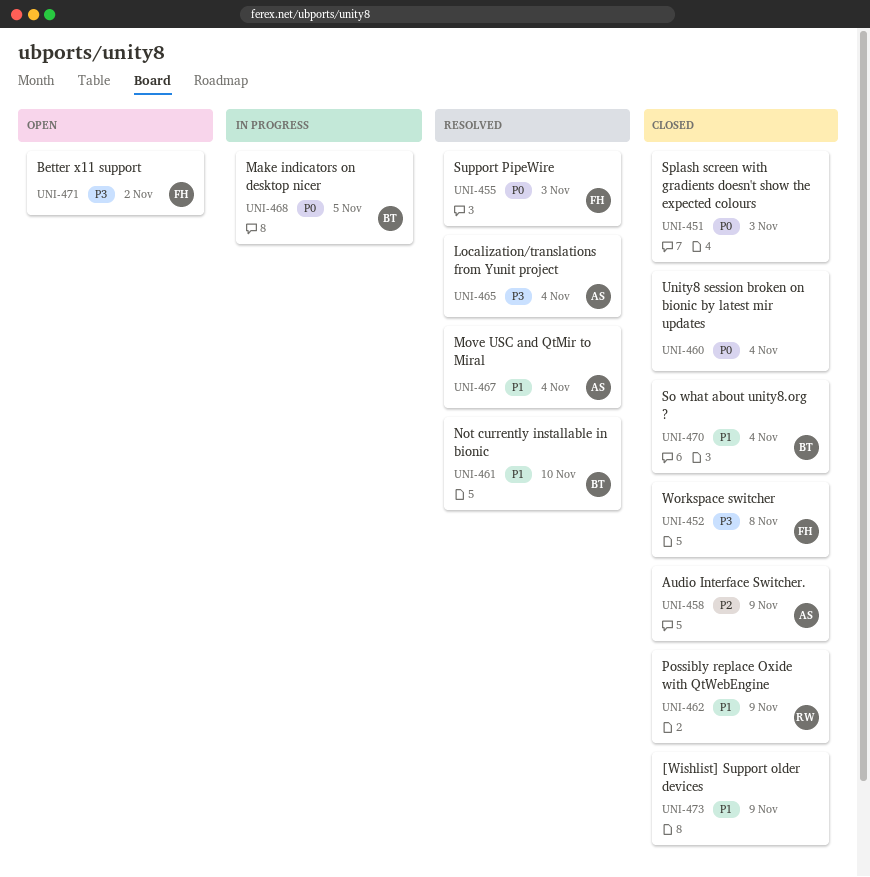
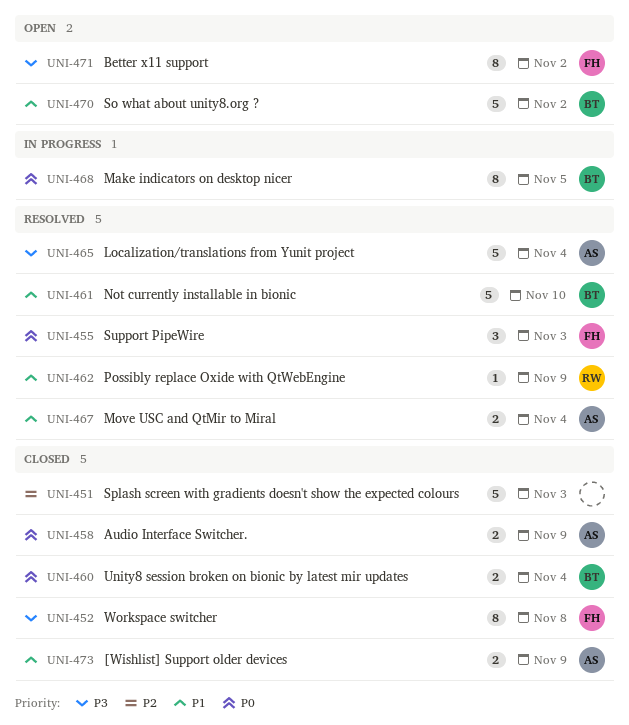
UNI-451, priority: P0 -> P2
UNI-458, priority: P2 -> P0
UNI-460, owner: none -> BT
UNI-462, status: Closed -> Resolved
UNI-470, status: Closed -> Open
UNI-470, due: Nov 4 -> Nov 2
UNI-473, owner: none -> AS

